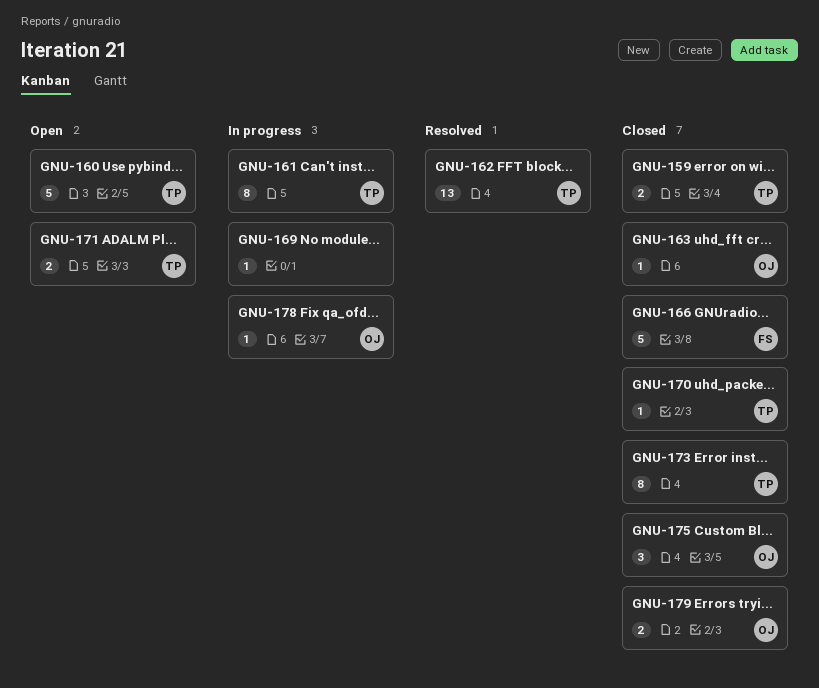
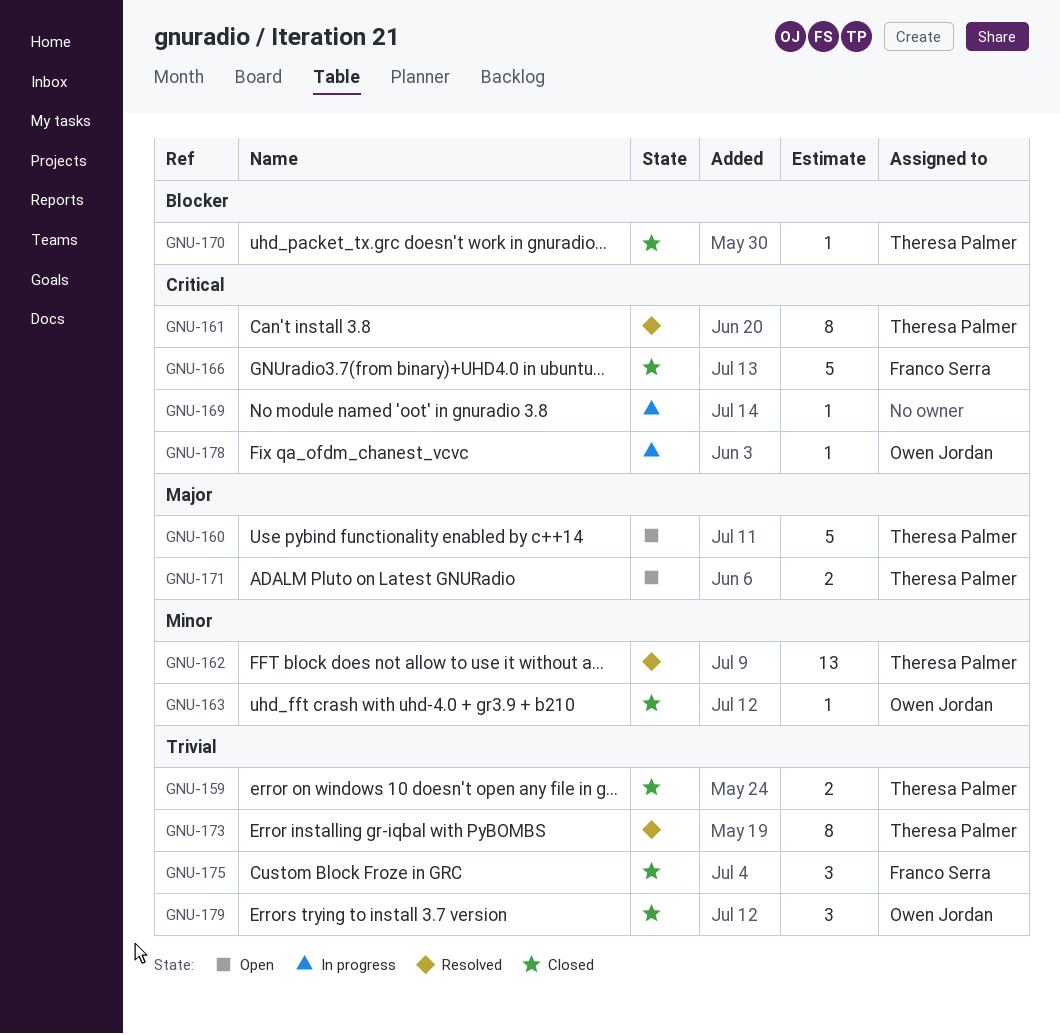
GNU-161, status: In progress -> Resolved
GNU-173, status: Closed -> Resolved
GNU-175, owner: Owen Jordan -> Franco Serra
GNU-179, estimate: 2 -> 3

